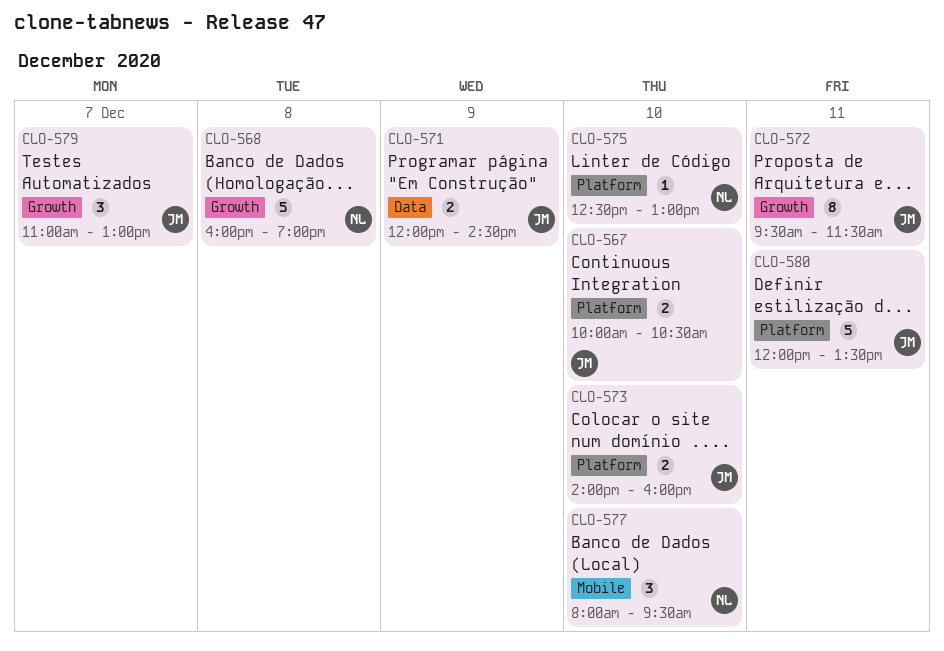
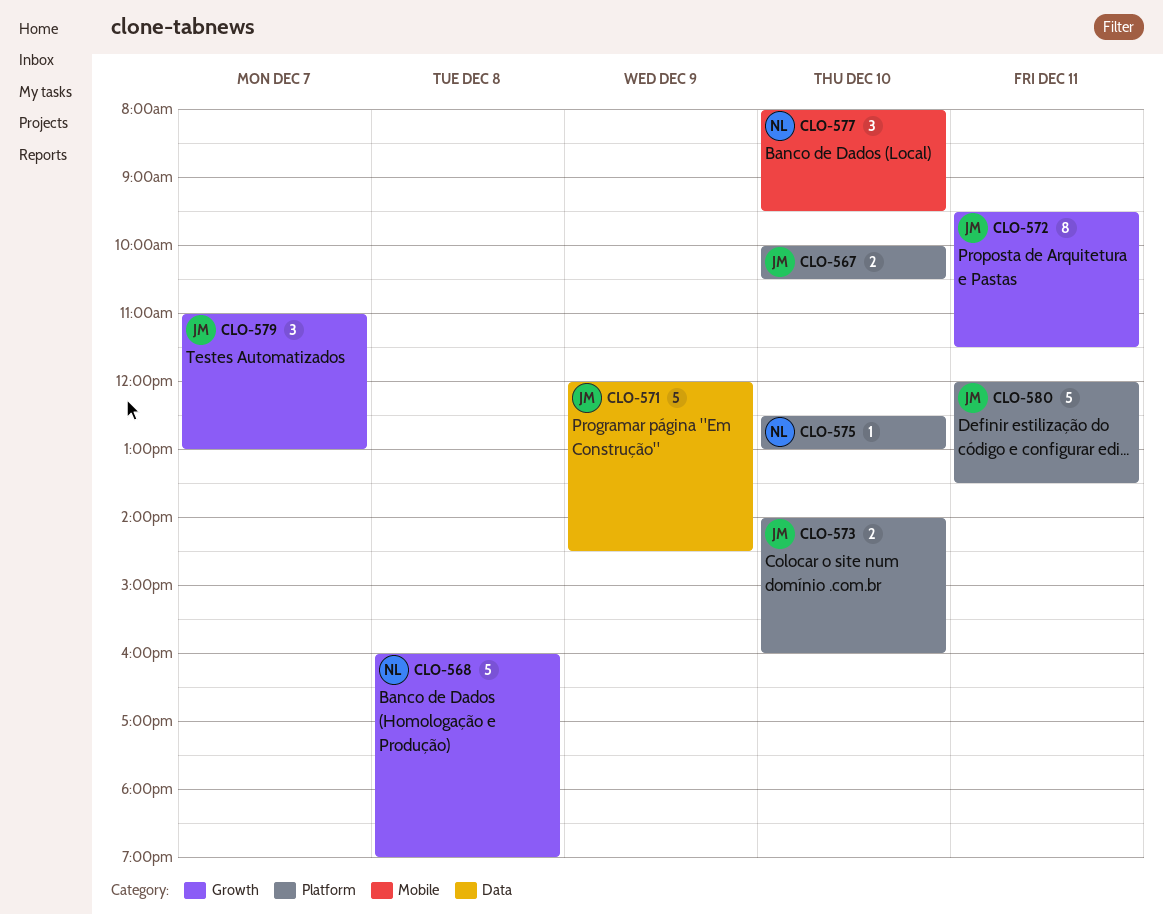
CLO-571, estimate: 2 -> 5

